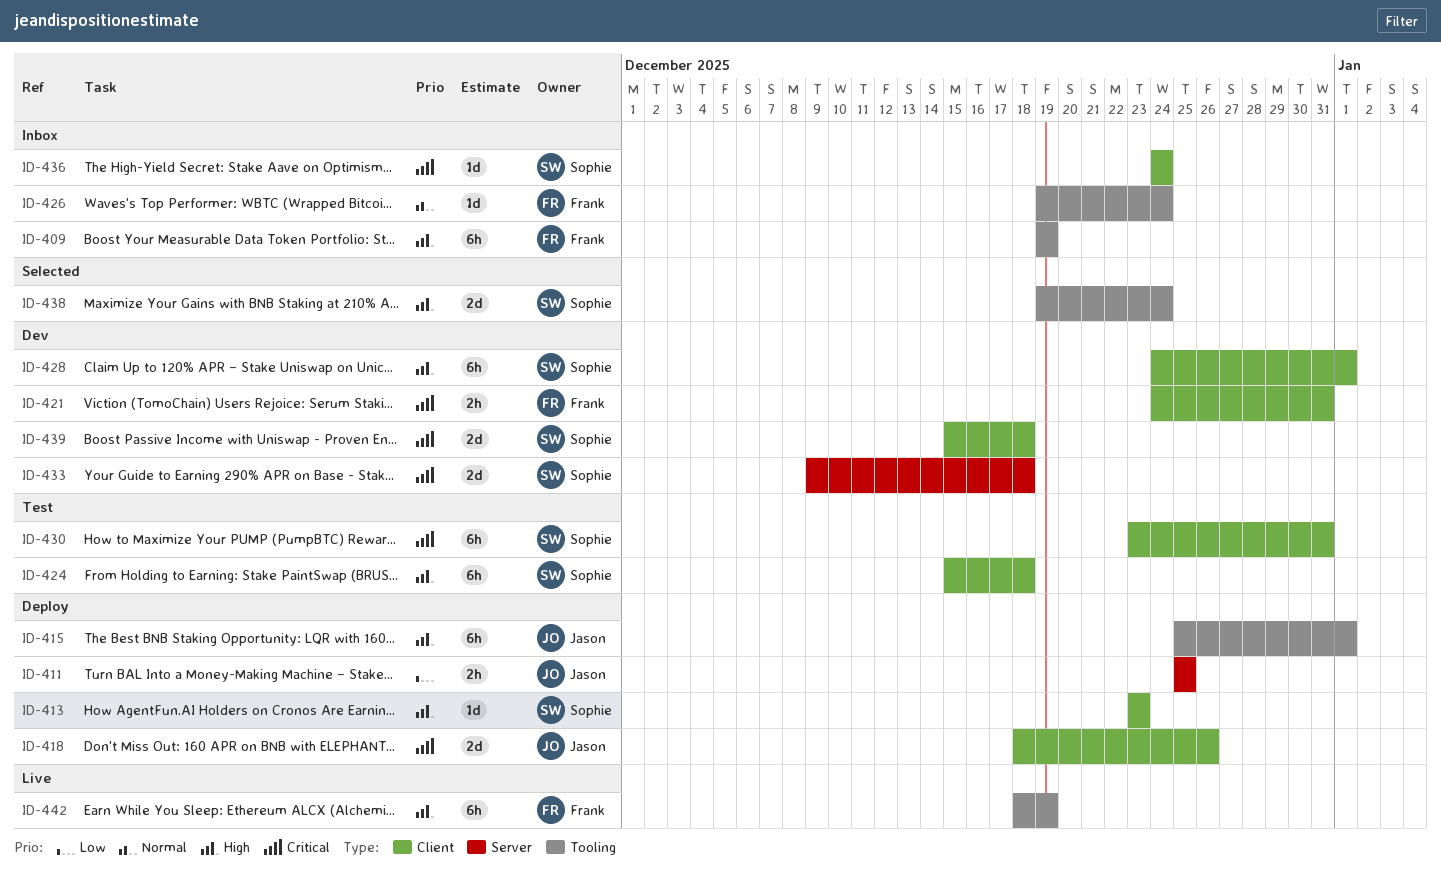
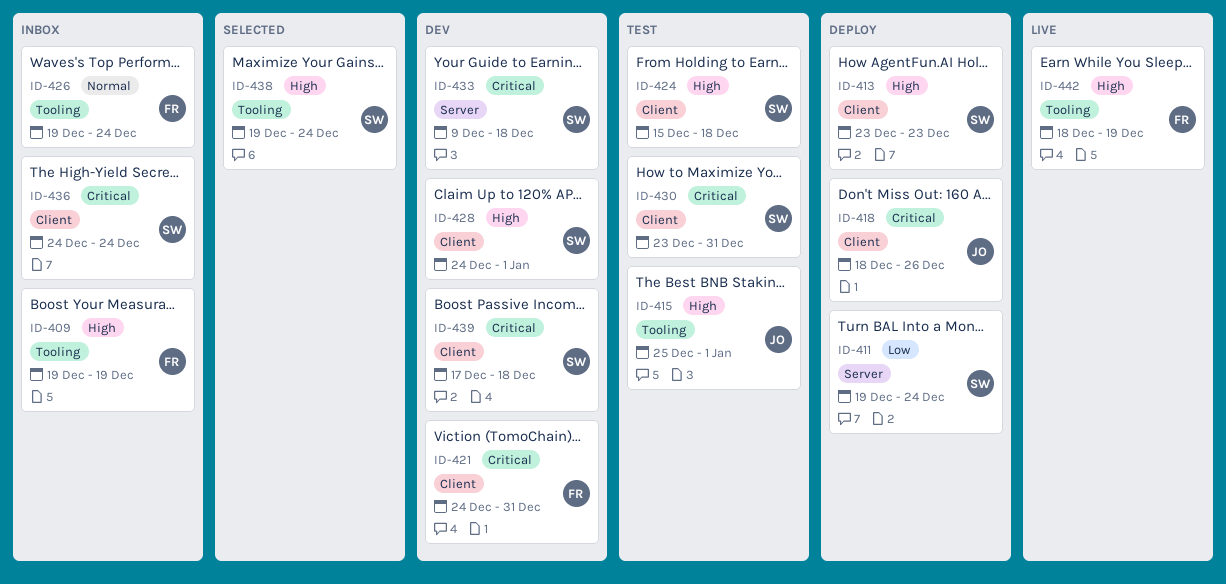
ID-411, owner: Jason -> Sophie
ID-411, start: Dec 25 -> Dec 19
ID-411, due: Dec 25 -> Dec 24
ID-415, status: Deploy -> Test
ID-439, start: Dec 15 -> Dec 17

